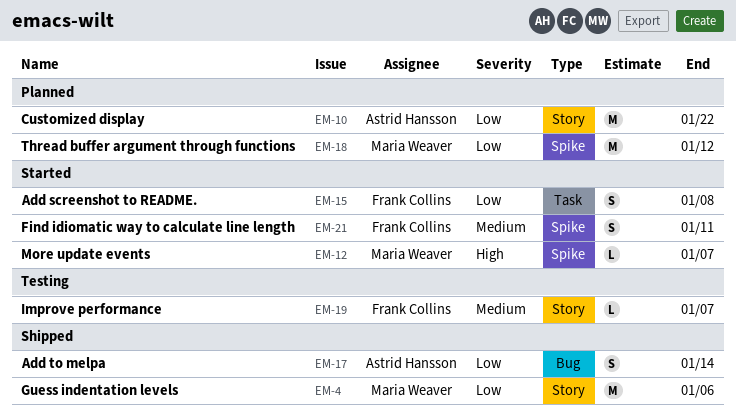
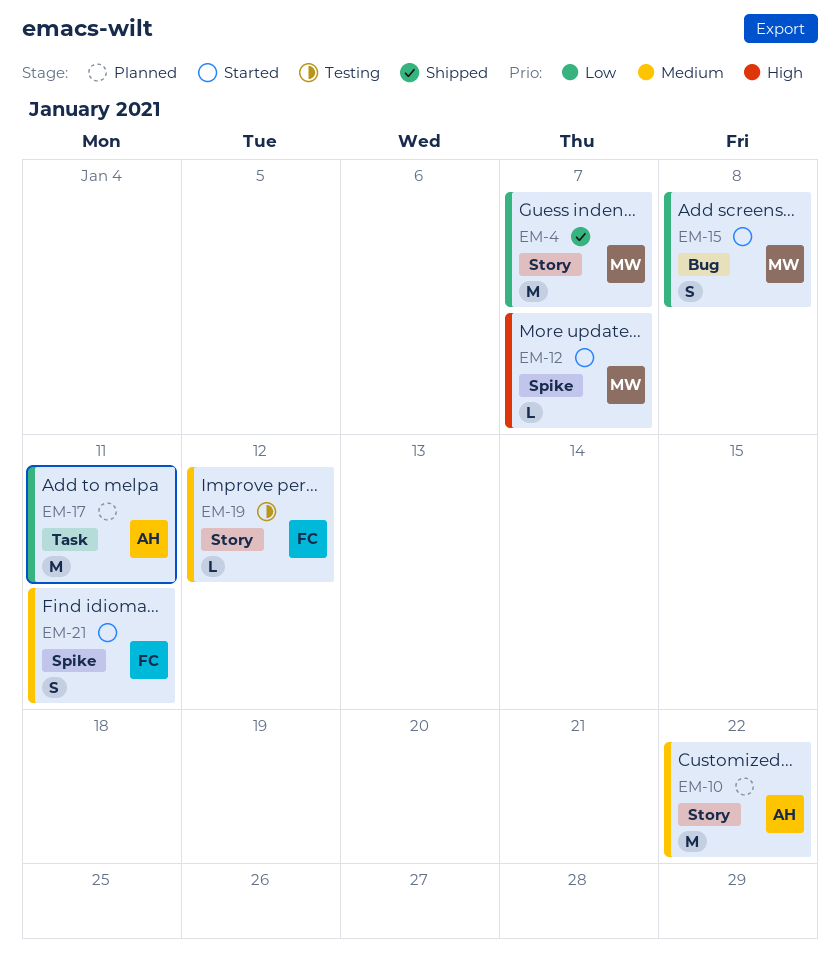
EM-4, due: Jan 6 -> Jan 7
EM-10, priority: Low -> Medium
EM-15, owner: Frank Collins -> Maria Weaver
EM-15, label: Task -> Bug
EM-17, status: Shipped -> Planned
EM-17, label: Bug -> Task
EM-17, estimate: S -> M
EM-17, due: Jan 14 -> Jan 11
EM-18: present -> none
EM-19, due: Jan 7 -> Jan 12

